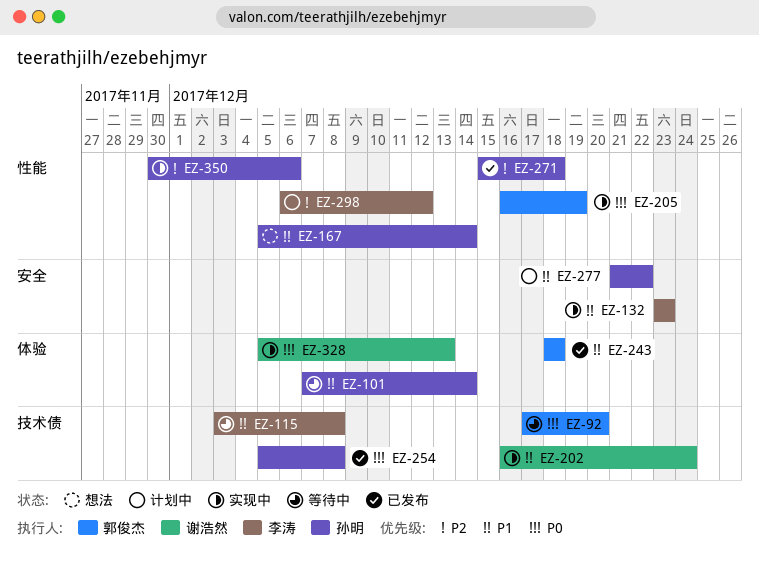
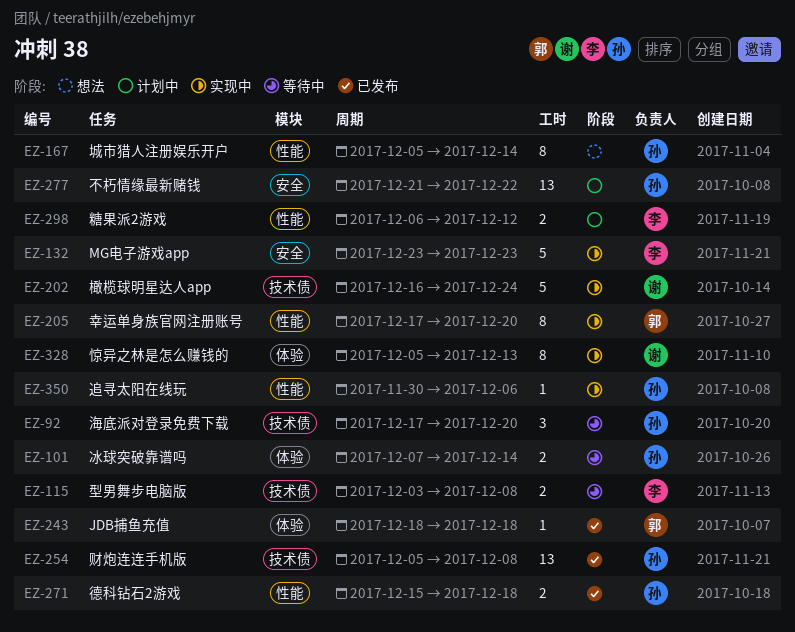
EZ-92, owner: 郭俊杰 -> 孙明
EZ-205, start: Dec 16 -> Dec 17
EZ-205, due: Dec 19 -> Dec 20

